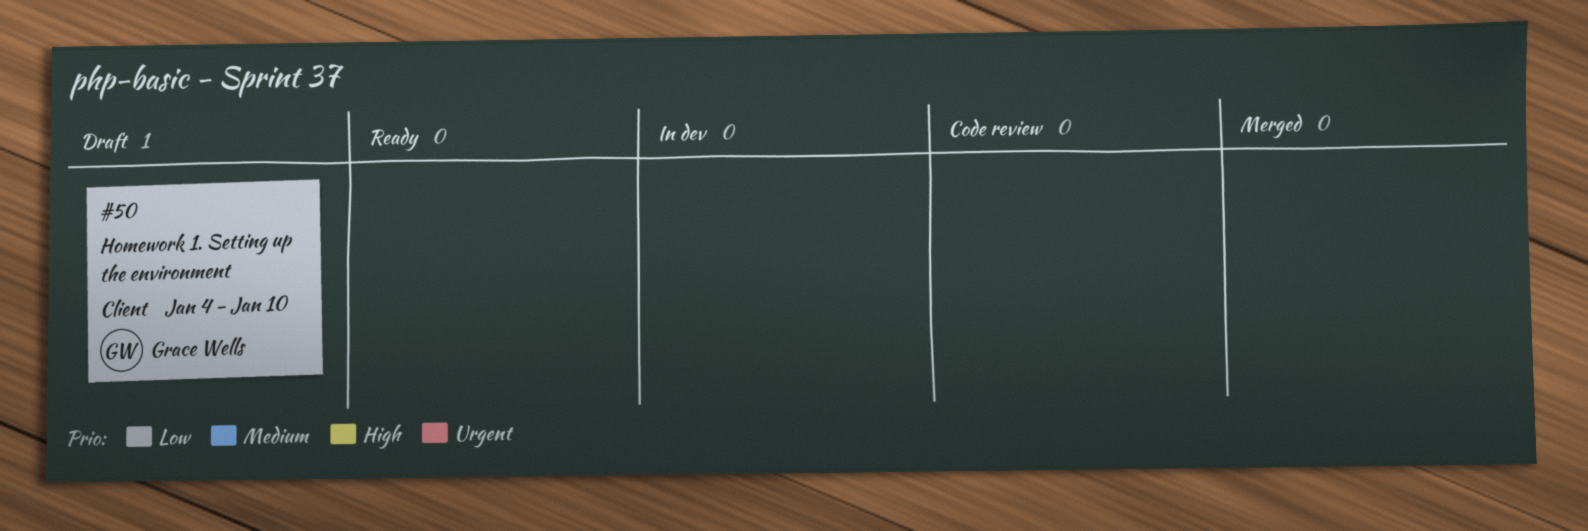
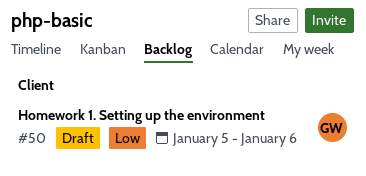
#50, start: Jan 4 -> Jan 5
#50, due: Jan 10 -> Jan 6

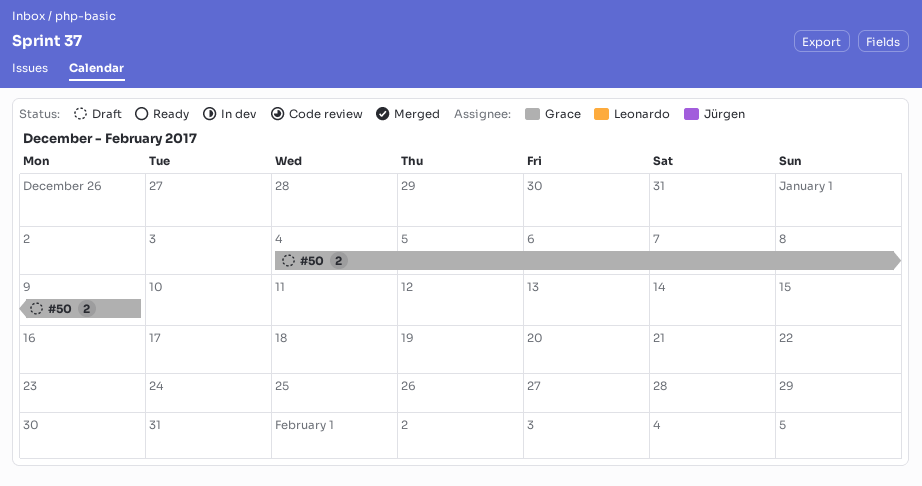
#50, start: Jan 5 -> Jan 4
#50, due: Jan 6 -> Jan 9

